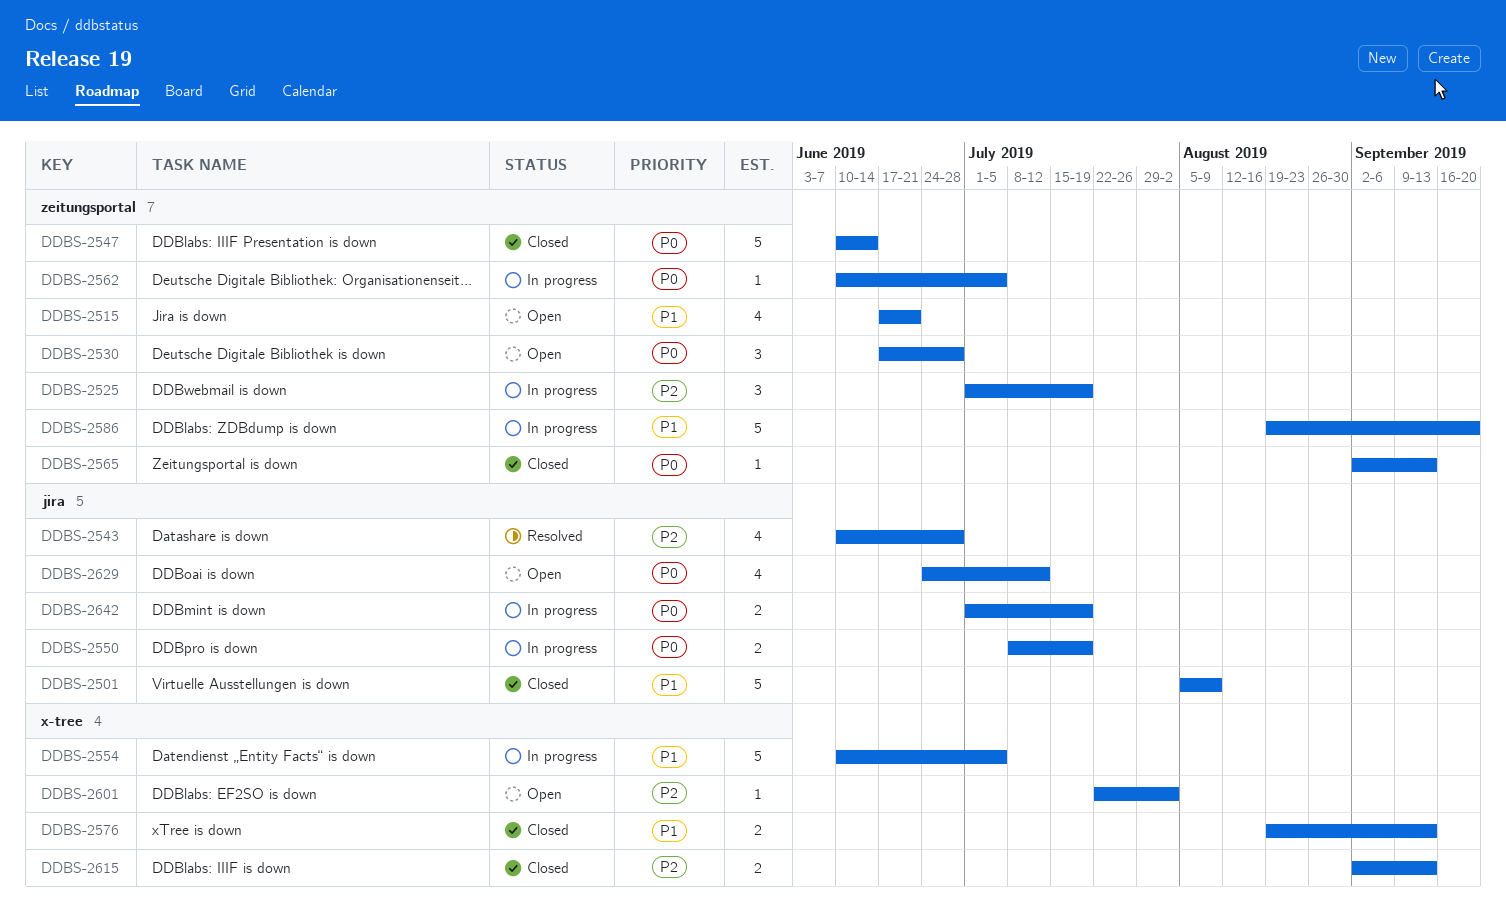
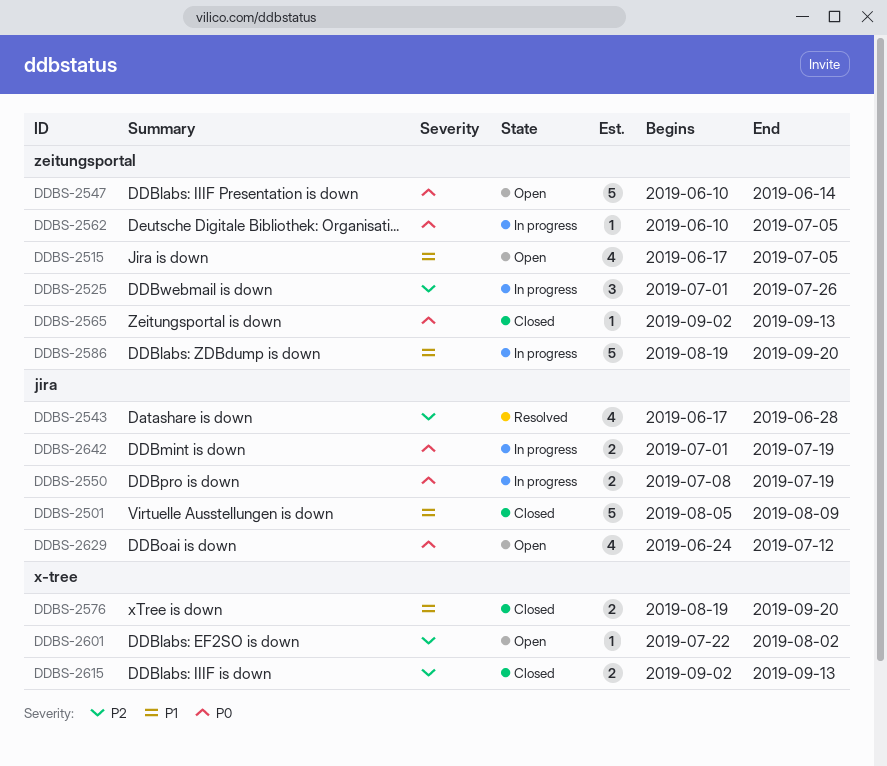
DDBS-2515, due: Jun 21 -> Jul 5
DDBS-2525, due: Jul 19 -> Jul 26
DDBS-2530: present -> none
DDBS-2543, start: Jun 10 -> Jun 17
DDBS-2547, status: Closed -> Open
DDBS-2554: present -> none
DDBS-2576, due: Sep 13 -> Sep 20

